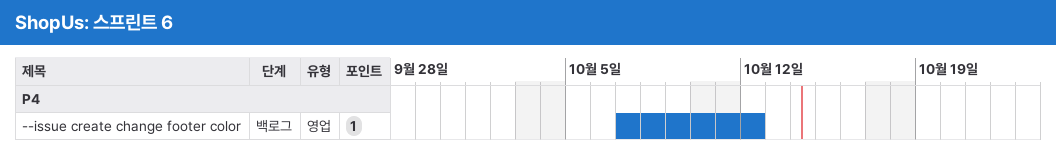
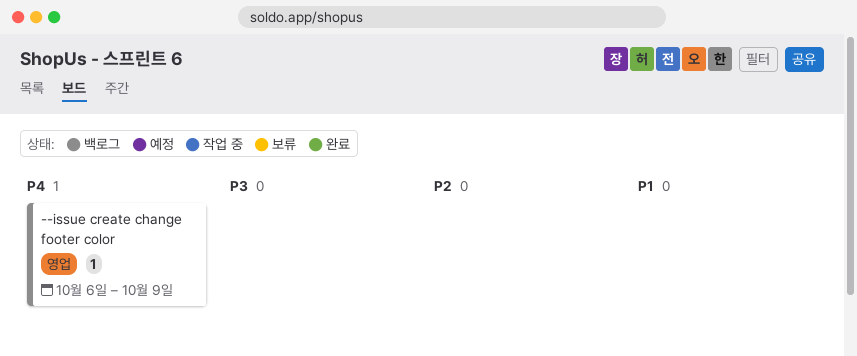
--issue create change footer color, start: Oct 7 -> Oct 6
--issue create change footer color, due: Oct 12 -> Oct 9

